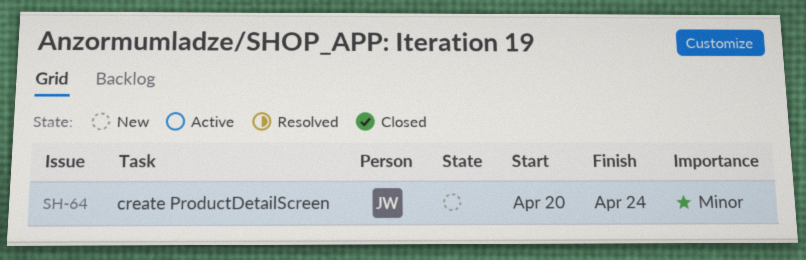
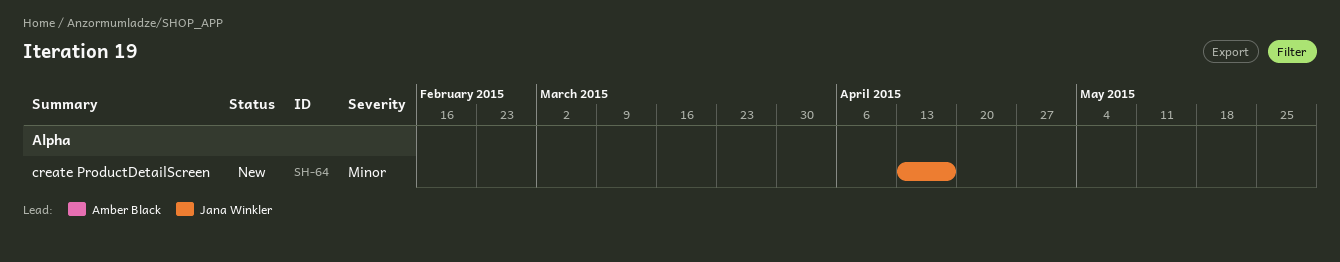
SH-64, start: Apr 20 -> Apr 13
SH-64, due: Apr 24 -> Apr 17

